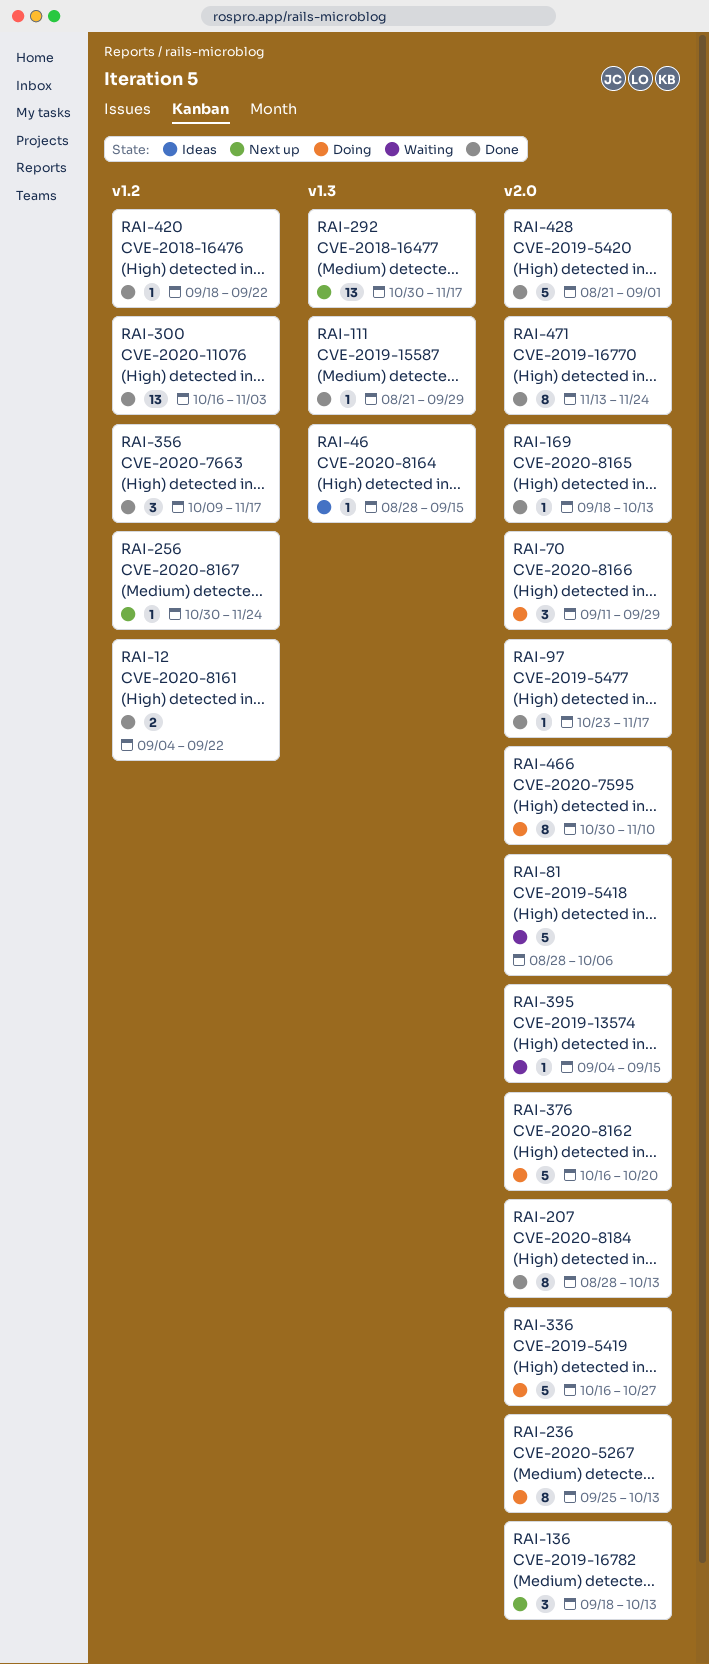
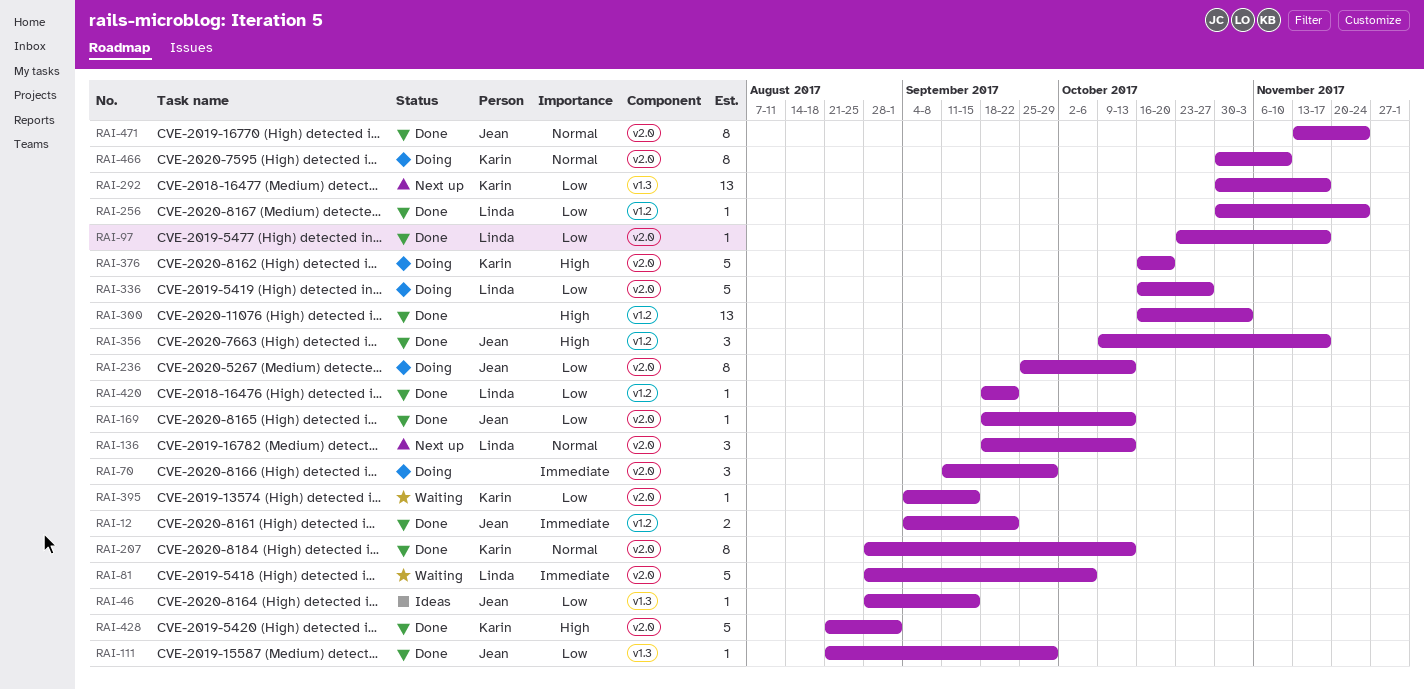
RAI-256, status: Next up -> Done

